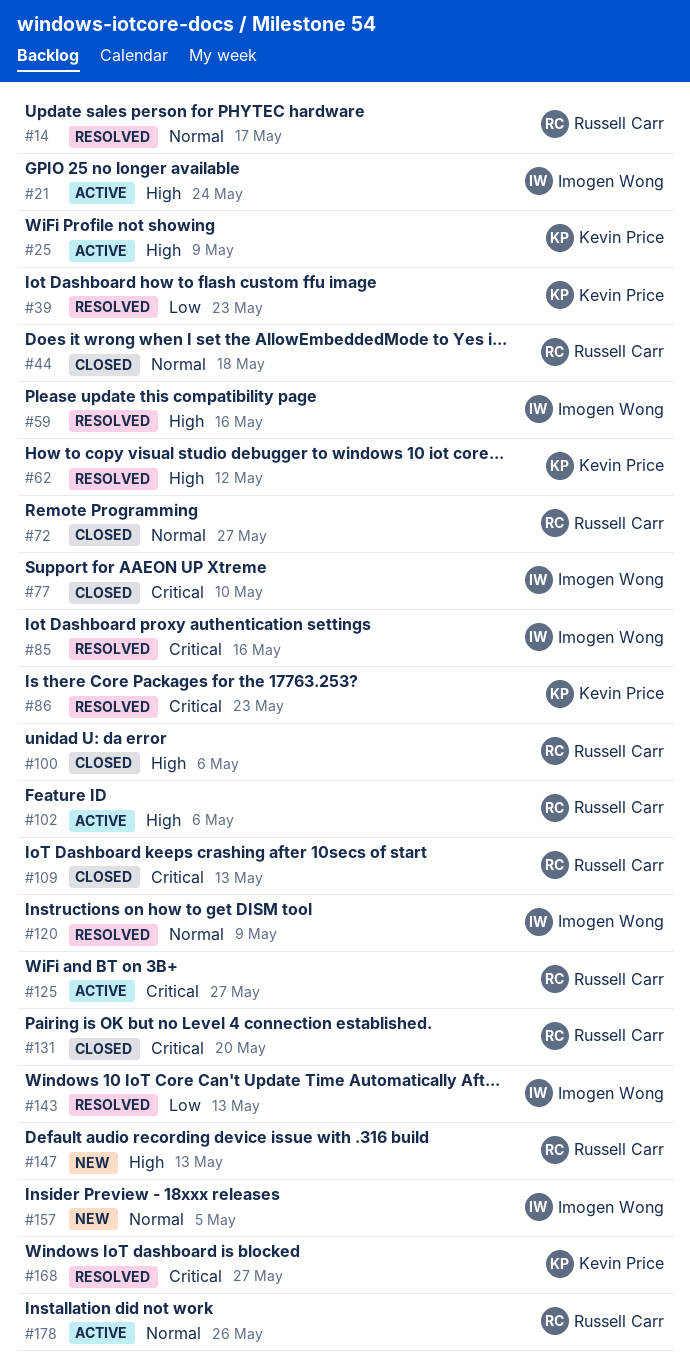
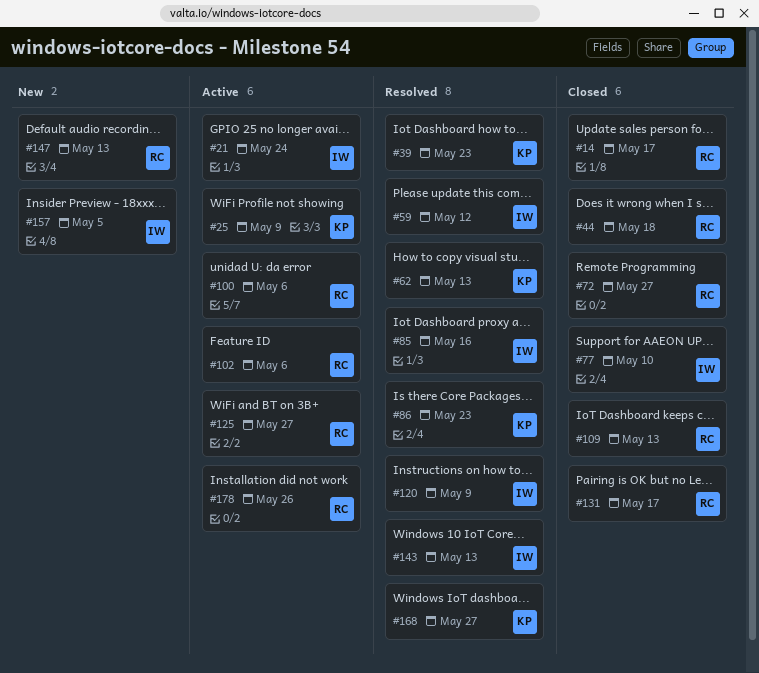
#14, status: Resolved -> Closed
#59, due: May 16 -> May 12
#62, due: May 12 -> May 13
#100, status: Closed -> Active
#131, due: May 20 -> May 17

